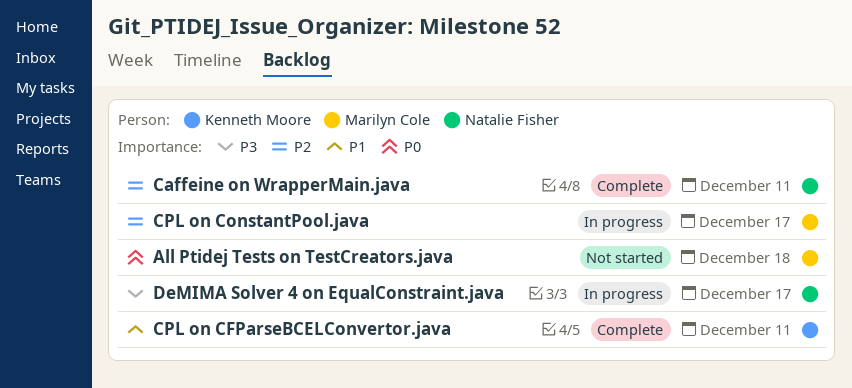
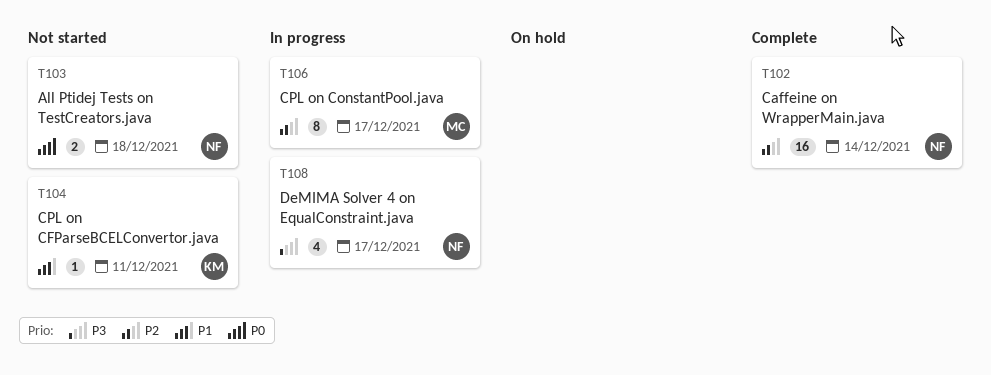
All Ptidej Tests on TestCreators.java, owner: Marilyn Cole -> Natalie Fisher
Caffeine on WrapperMain.java, due: Dec 11 -> Dec 14
CPL on CFParseBCELConvertor.java, status: Complete -> Not started

